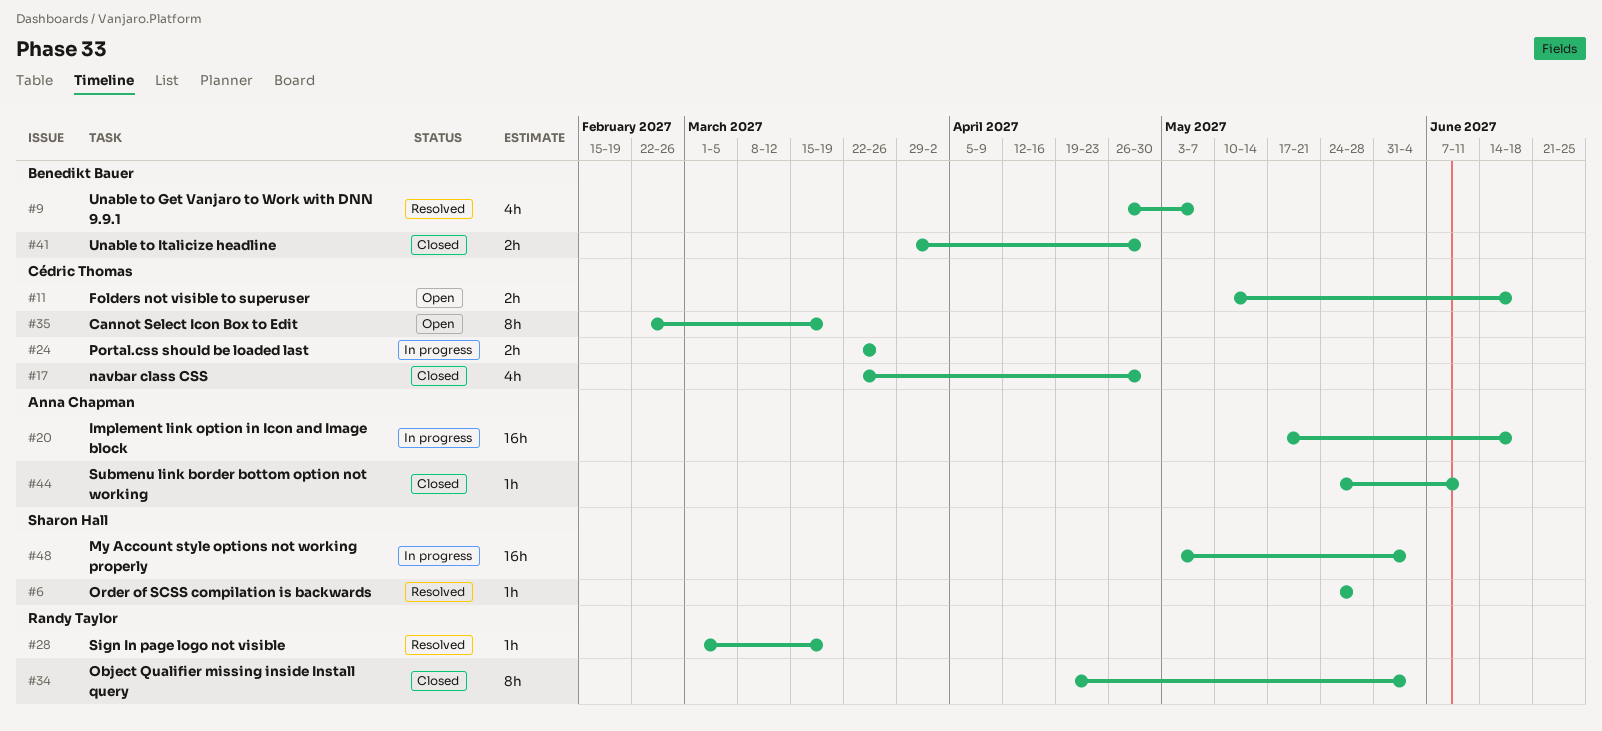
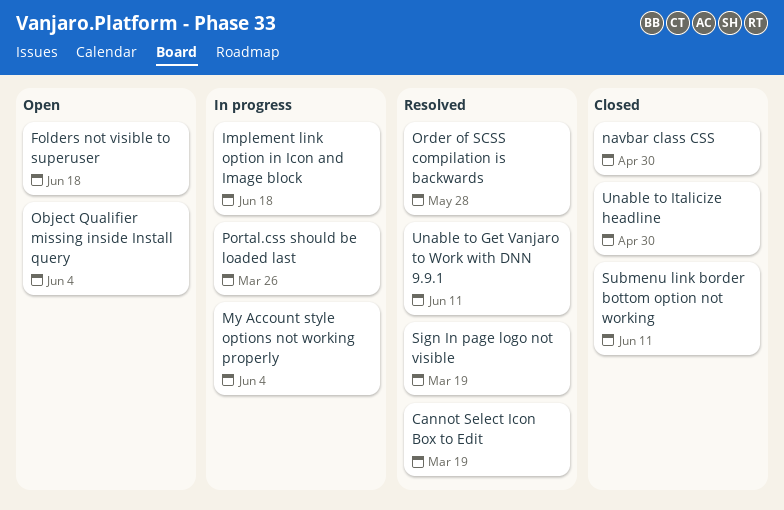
Cannot Select Icon Box to Edit, status: Open -> Resolved
Object Qualifier missing inside Install query, status: Closed -> Open
Unable to Get Vanjaro to Work with DNN 9.9.1, due: May 7 -> Jun 11

